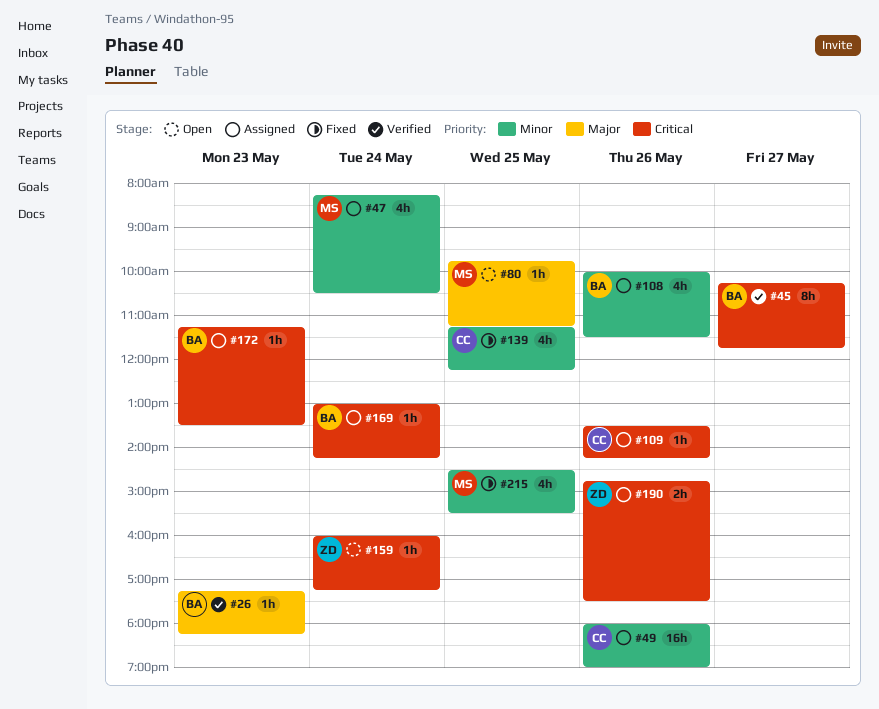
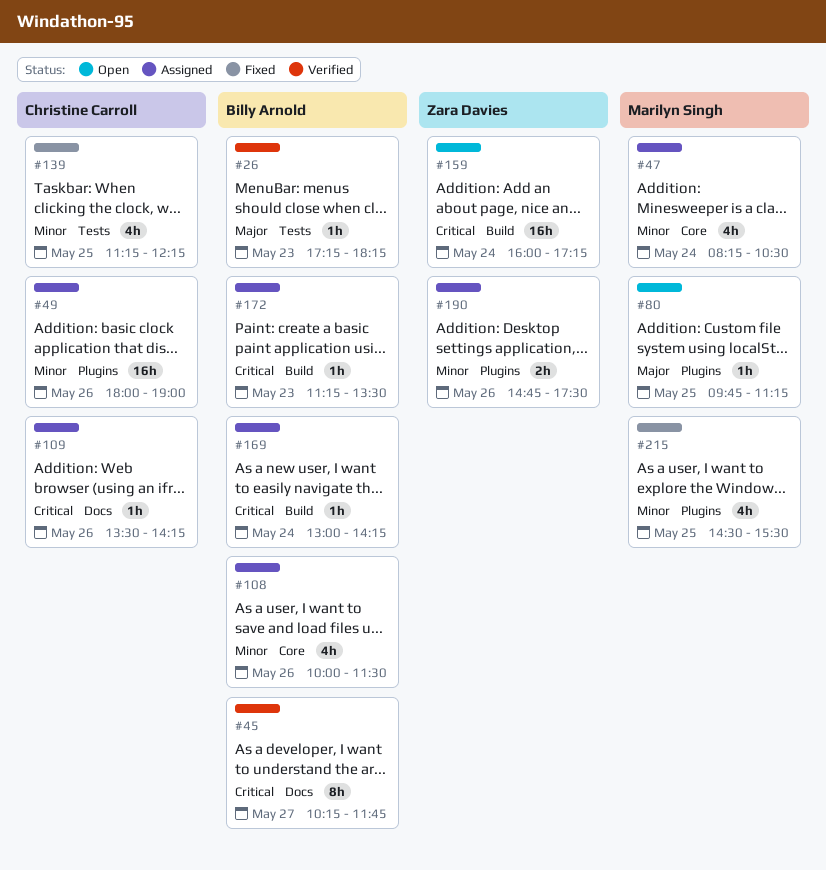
#159, estimate: 1h -> 16h
#190, priority: Critical -> Minor

